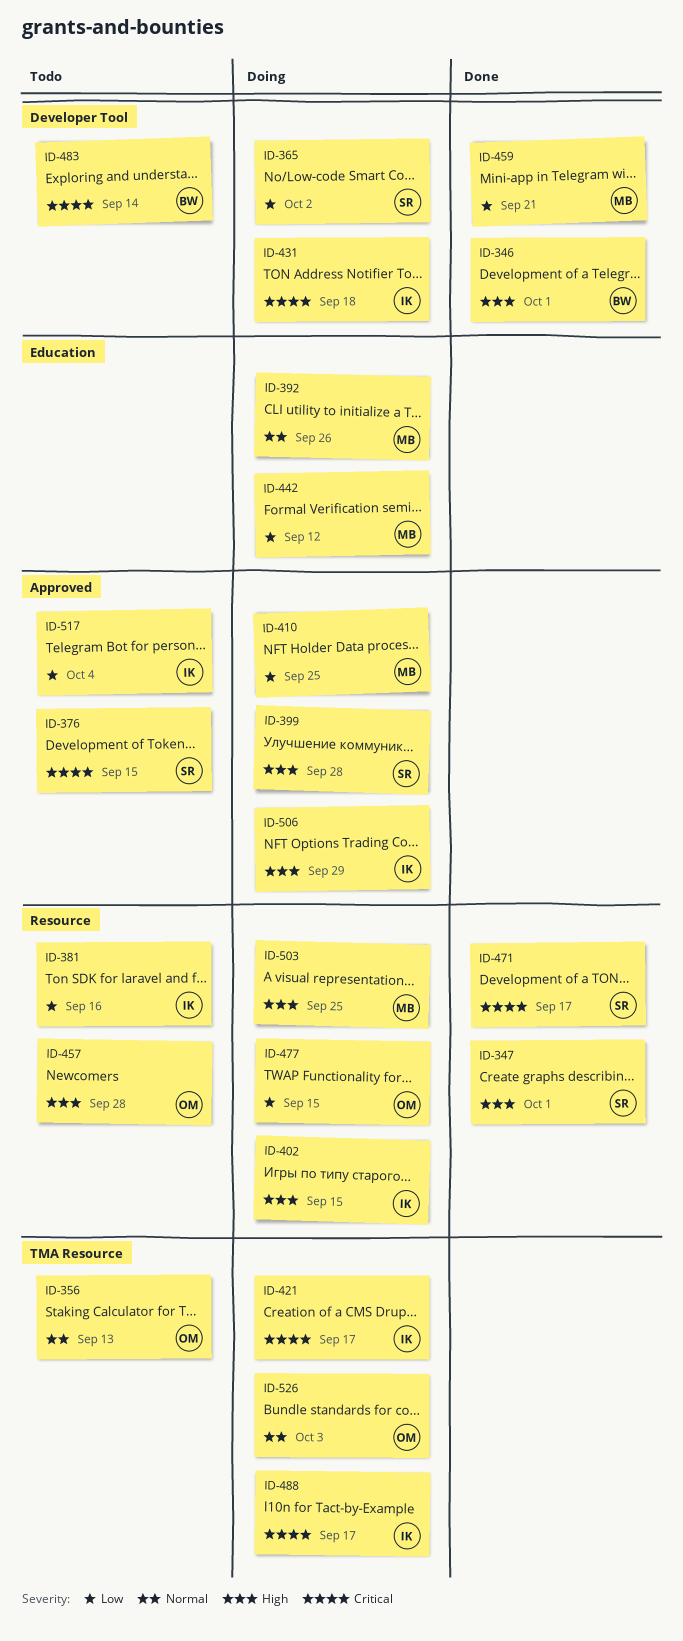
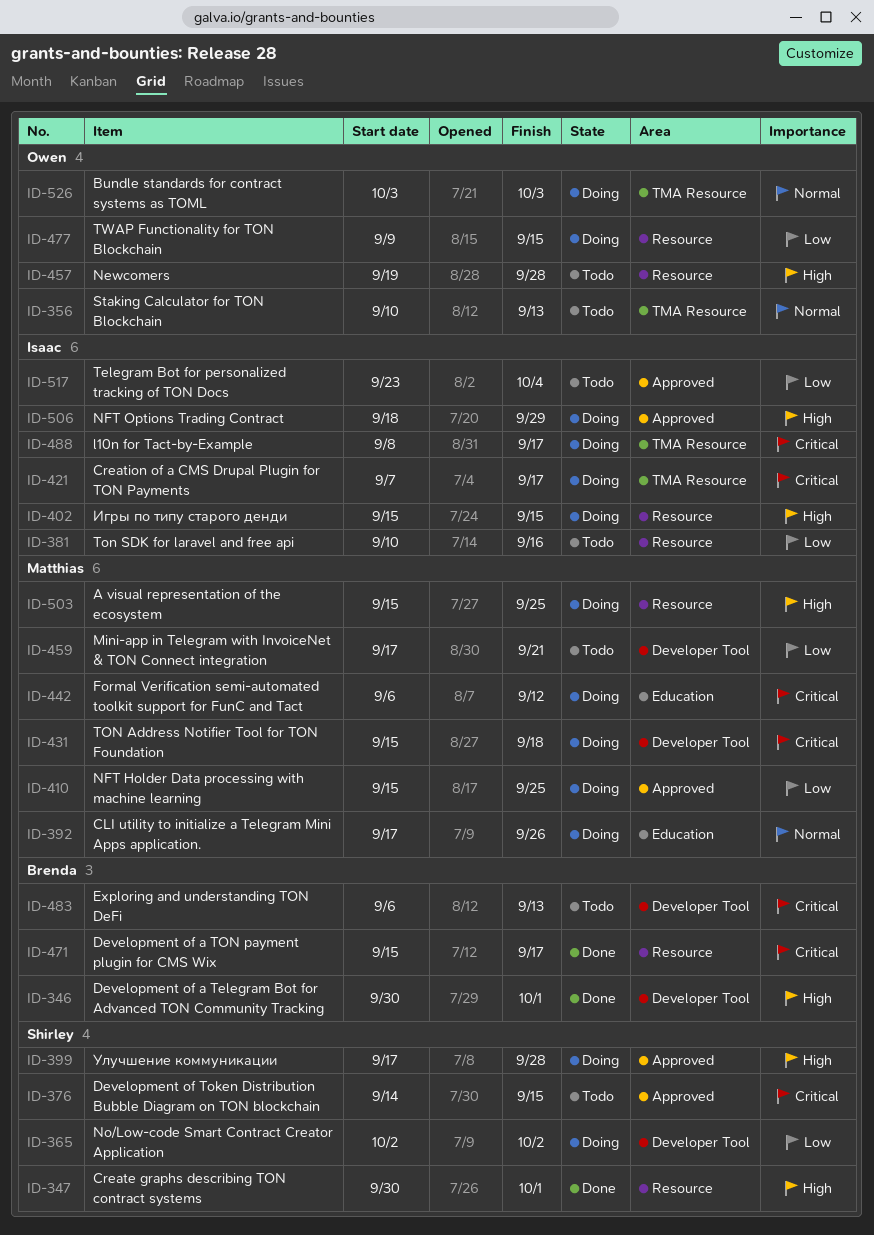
ID-431, owner: Isaac -> Matthias
ID-442, priority: Low -> Critical
ID-459, status: Done -> Todo
ID-471, owner: Shirley -> Brenda
ID-483, due: Sep 14 -> Sep 13

